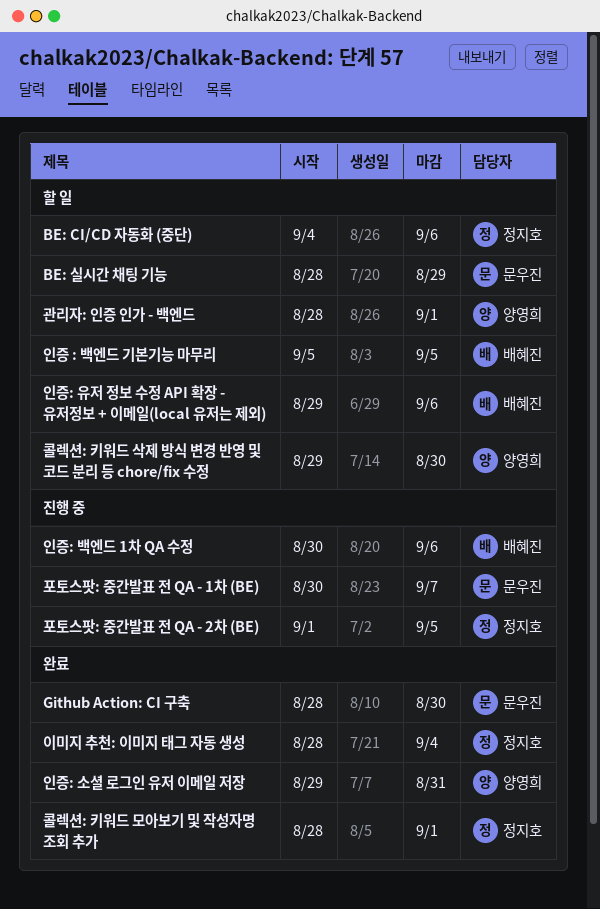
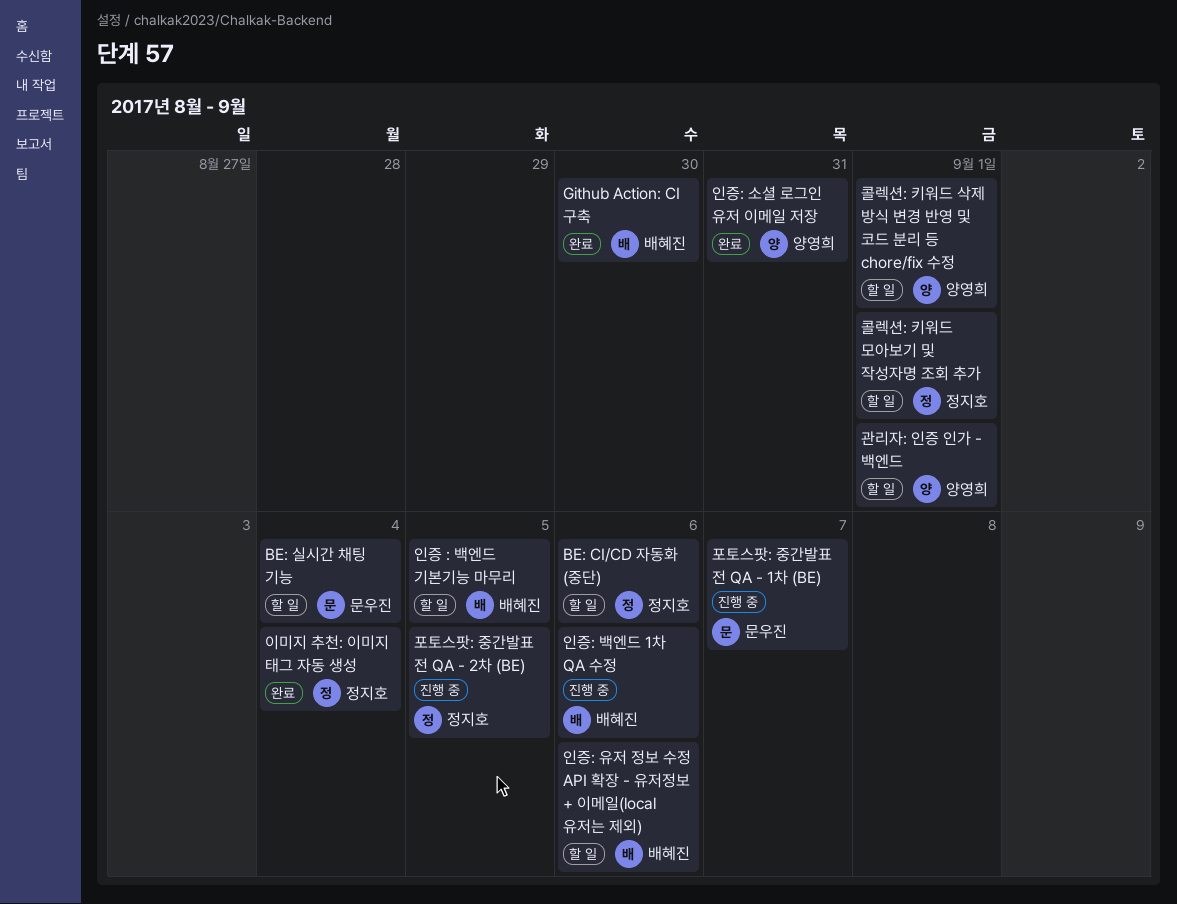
BE: 실시간 채팅 기능, due: Aug 29 -> Sep 4
Github Action: CI 구축, owner: 문우진 -> 배혜진
콜렉션: 키워드 모아보기 및 작성자명 조회 추가, status: 완료 -> 할 일
콜렉션: 키워드 삭제 방식 변경 반영 및 코드 분리 등 chore/fix 수정, due: Aug 30 -> Sep 1

